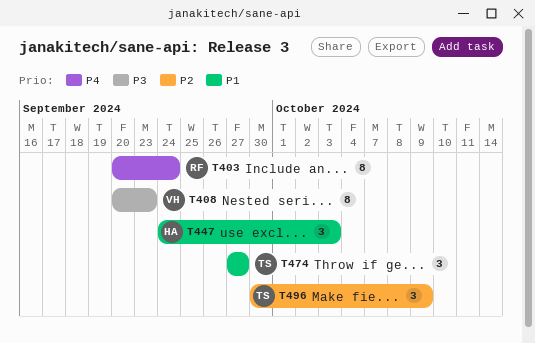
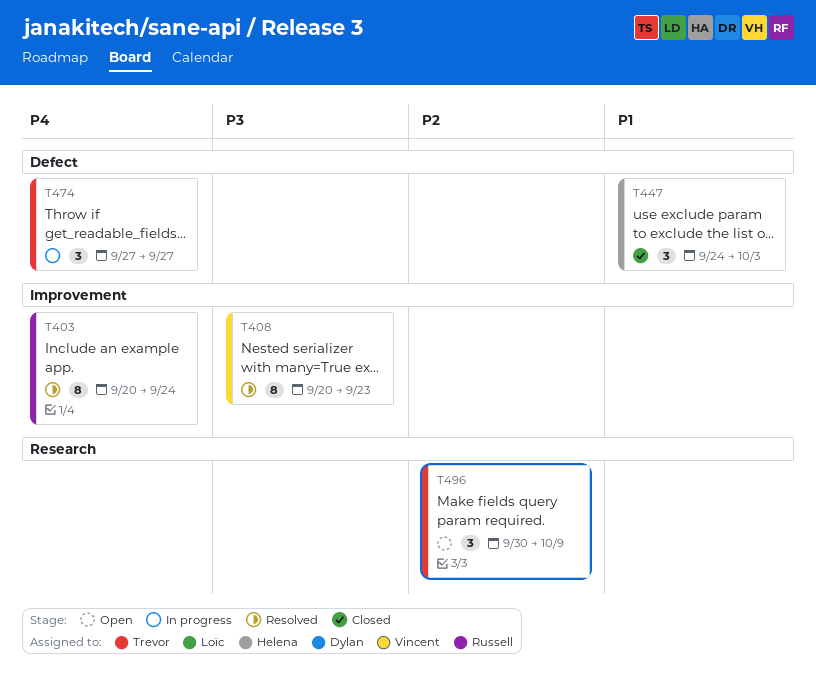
T474, priority: P1 -> P4

